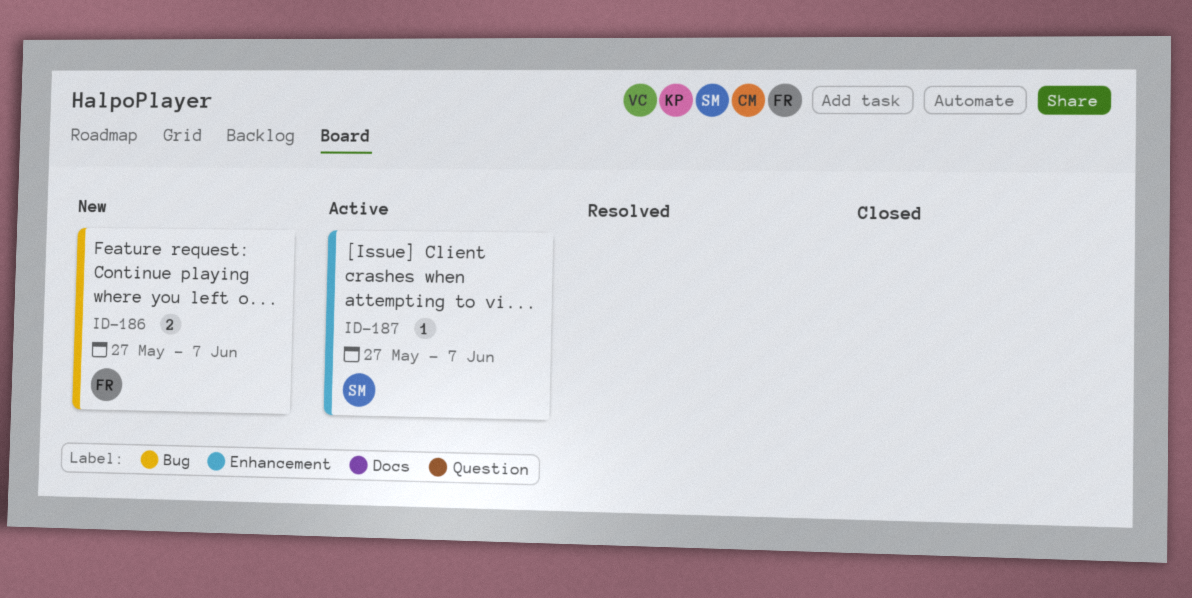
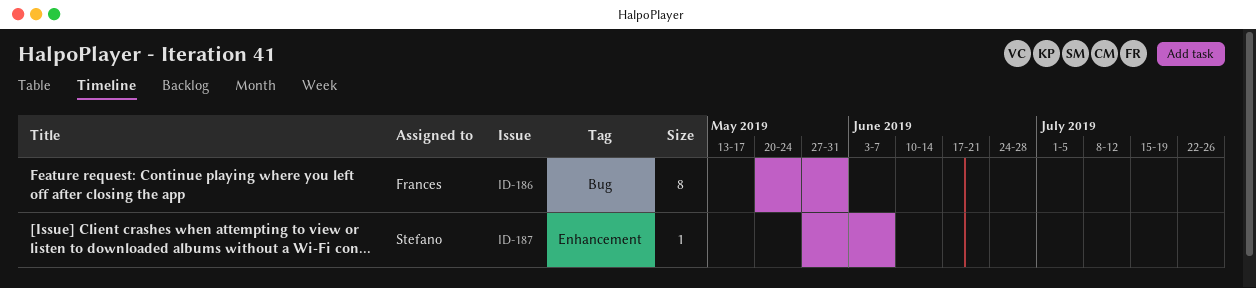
ID-186, estimate: 2 -> 8
ID-186, start: May 27 -> May 20
ID-186, due: Jun 7 -> May 31

